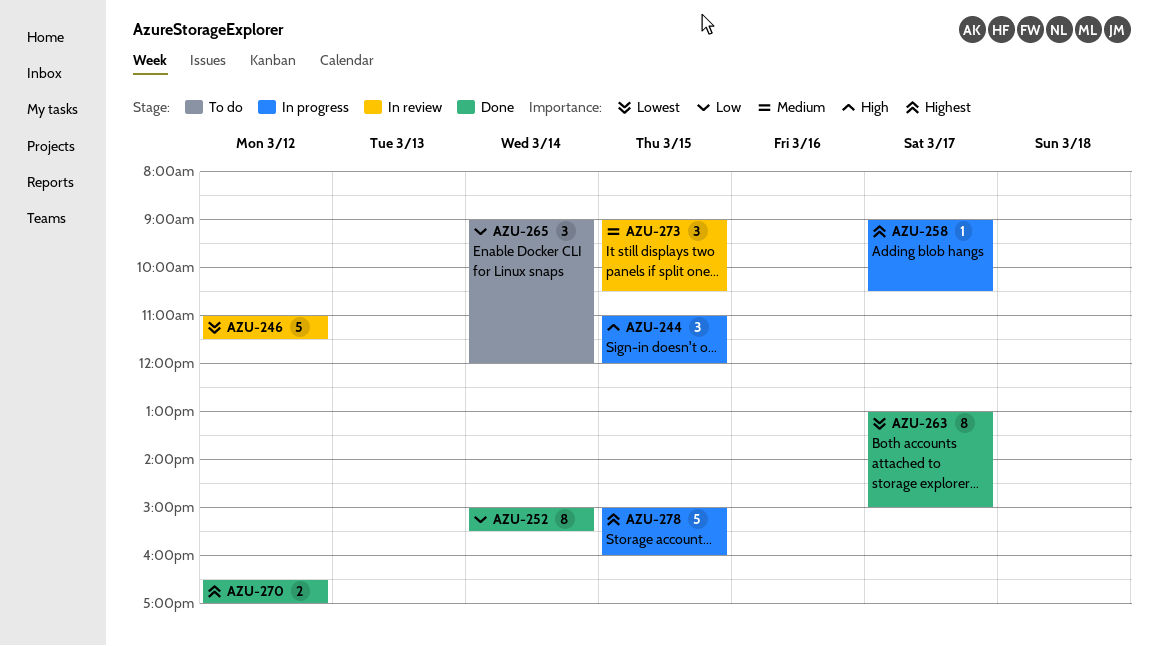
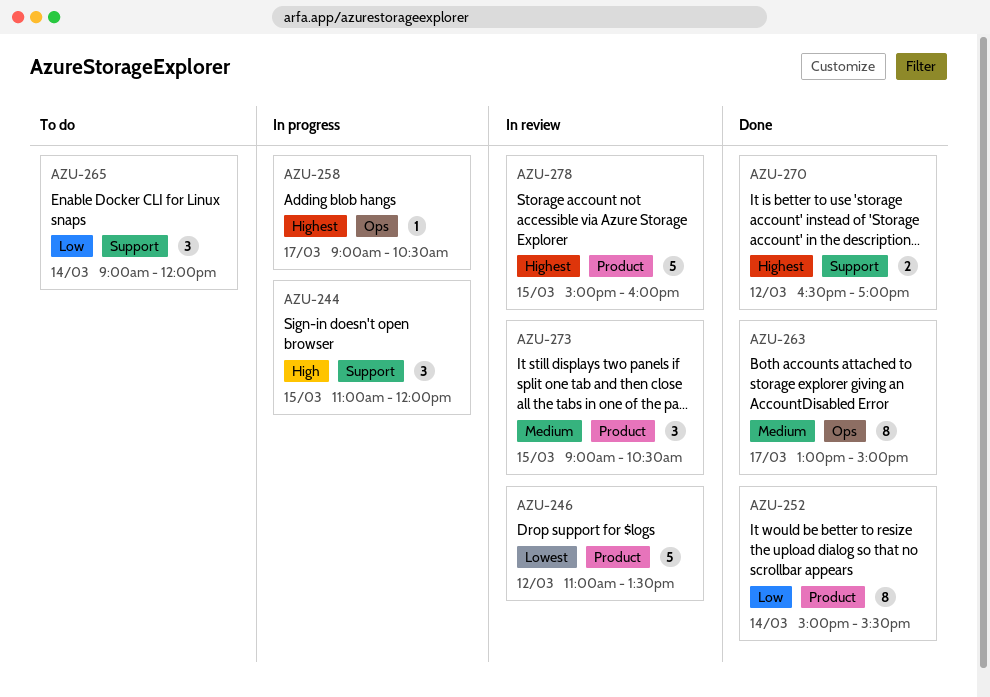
AZU-246, ends: 11:30 -> 13:30
AZU-263, priority: Lowest -> Medium
AZU-278, status: In progress -> In review

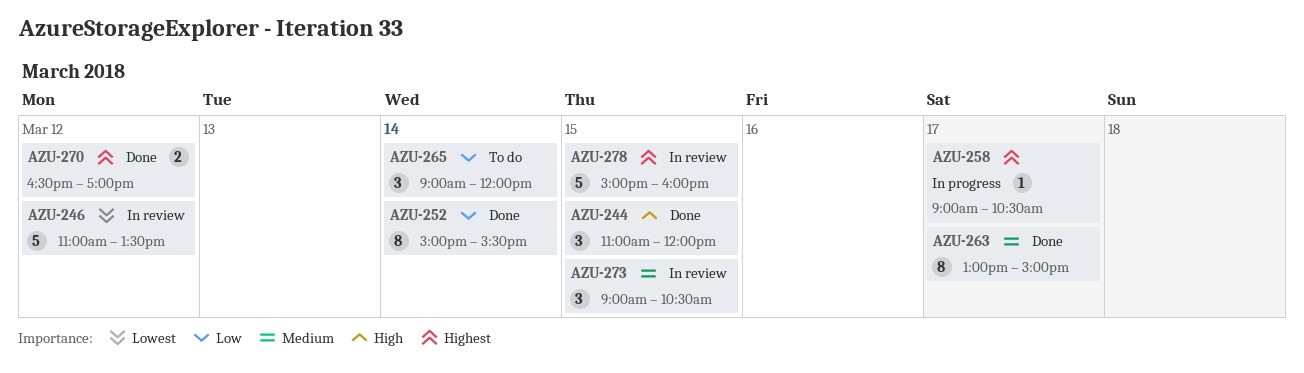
AZU-244, status: In progress -> Done

